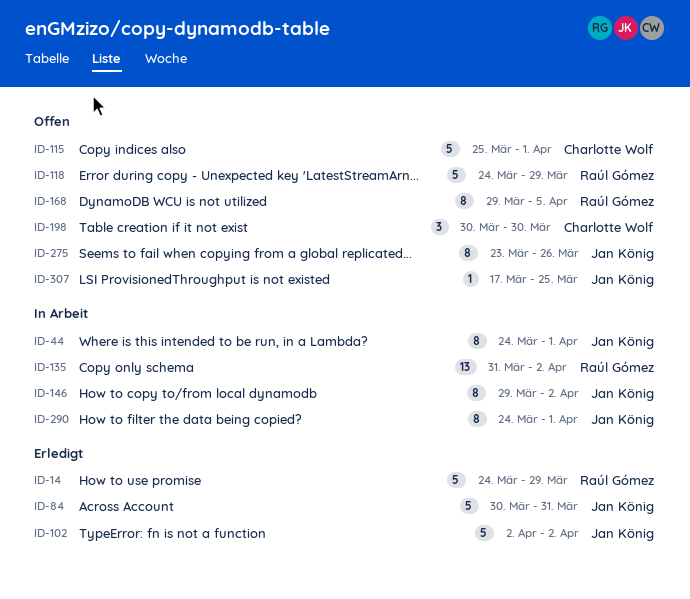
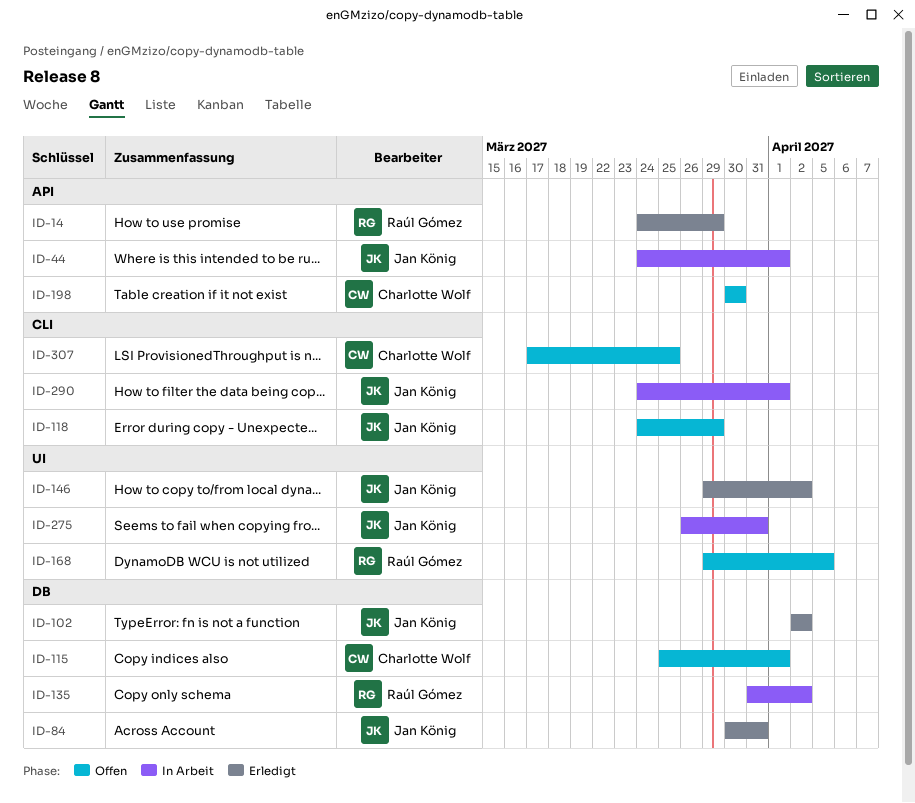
ID-118, owner: Raúl Gómez -> Jan König
ID-146, status: In Arbeit -> Erledigt
ID-275, status: Offen -> In Arbeit
ID-275, start: Mar 23 -> Mar 26
ID-275, due: Mar 26 -> Mar 31
ID-307, owner: Jan König -> Charlotte Wolf

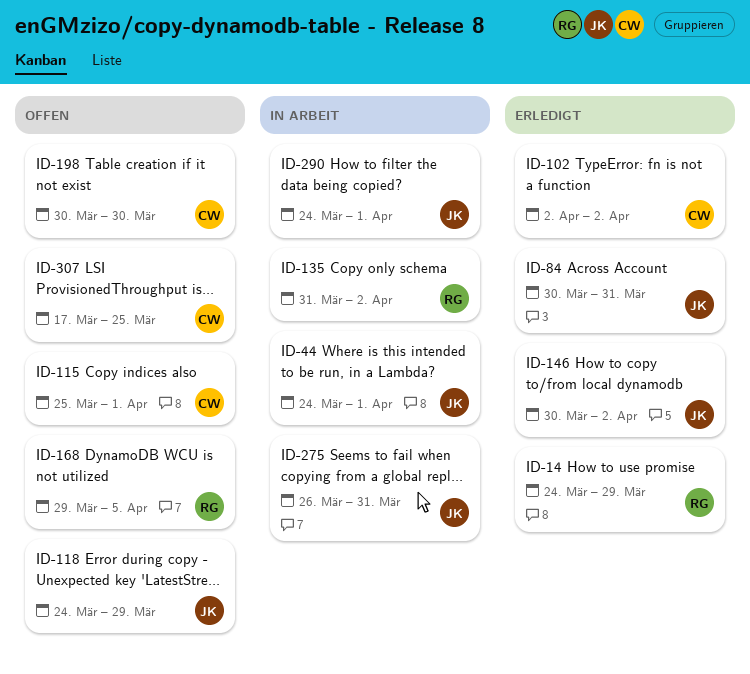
ID-102, owner: Jan König -> Charlotte Wolf
ID-146, start: Mar 29 -> Mar 30

